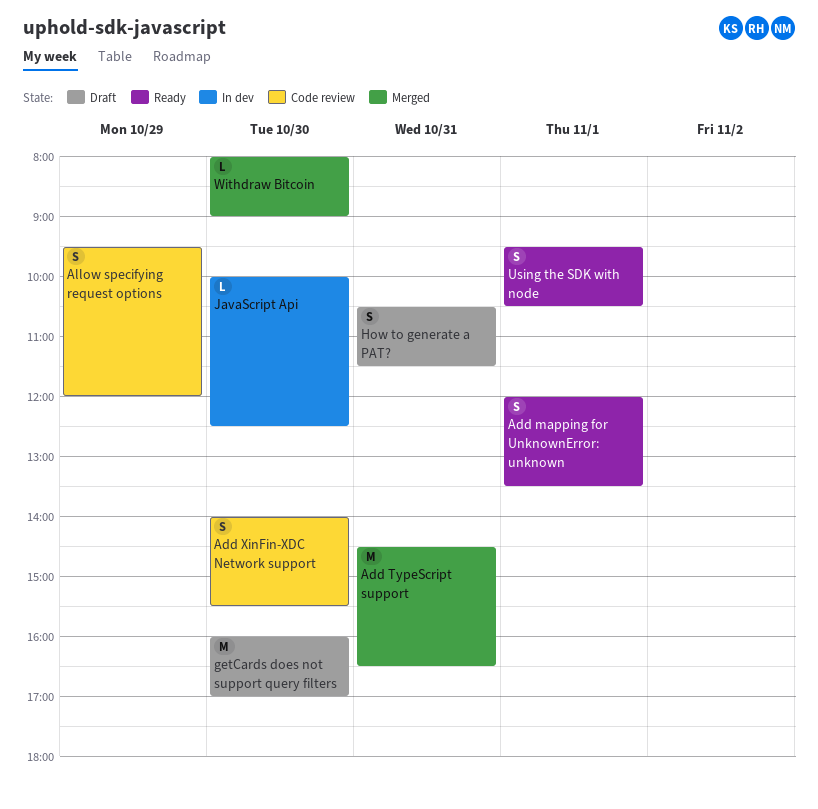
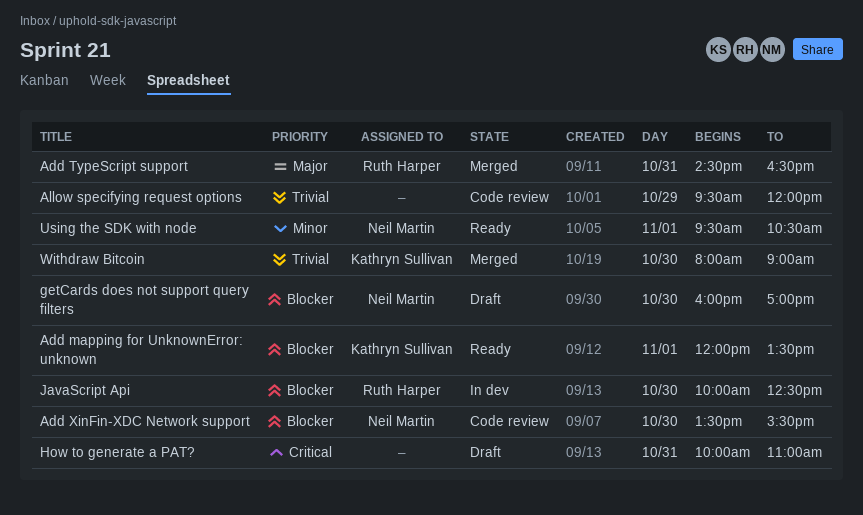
Add XinFin-XDC Network support, begins: 14:00 -> 13:30
How to generate a PAT?, begins: 10:30 -> 10:00
How to generate a PAT?, ends: 11:30 -> 11:00

